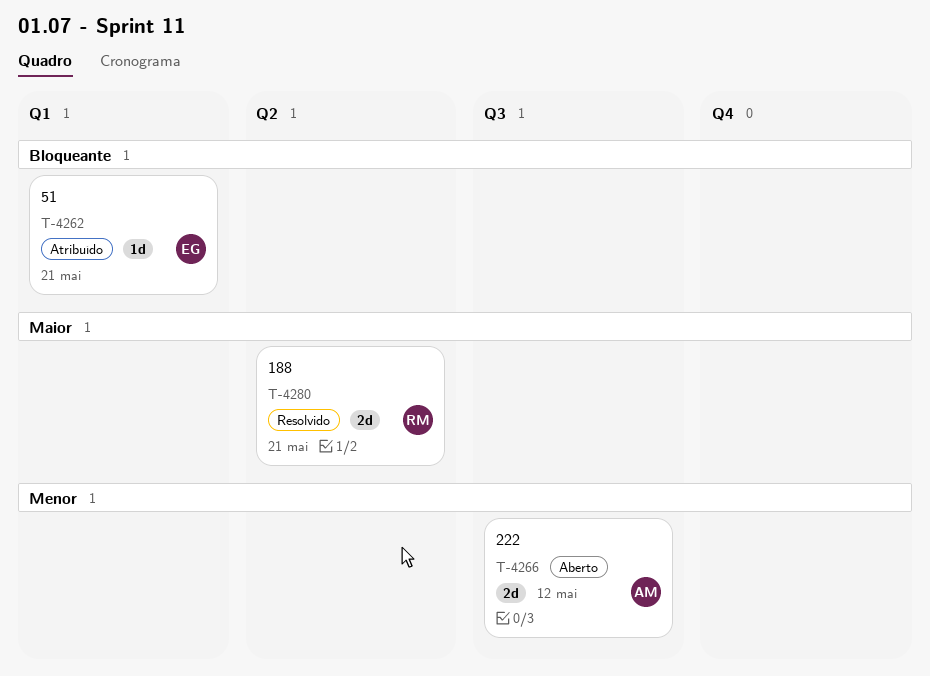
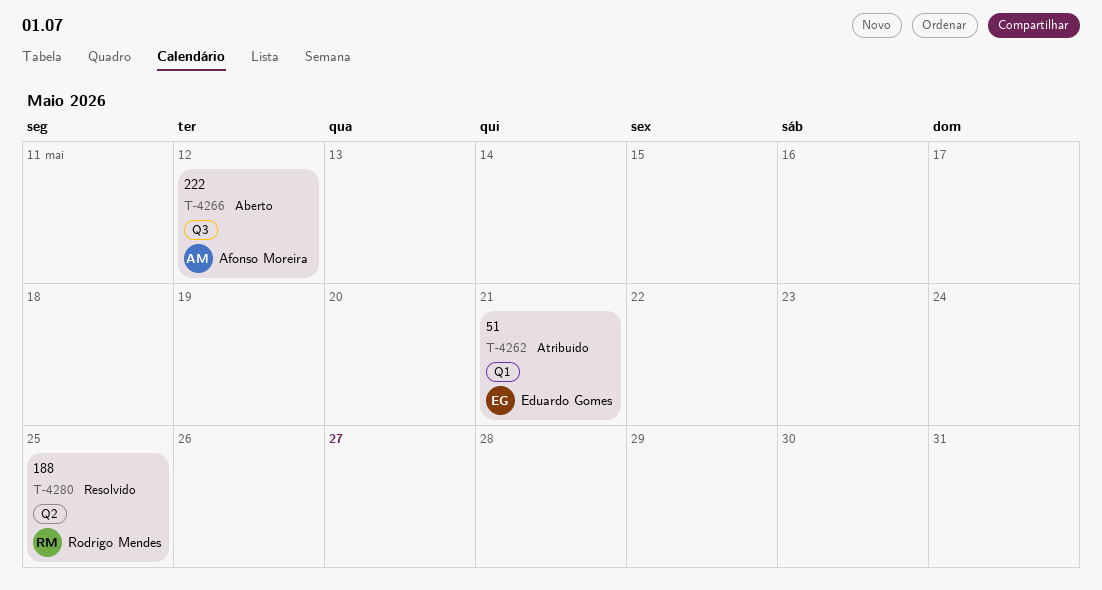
T-4280, due: May 21 -> May 25

